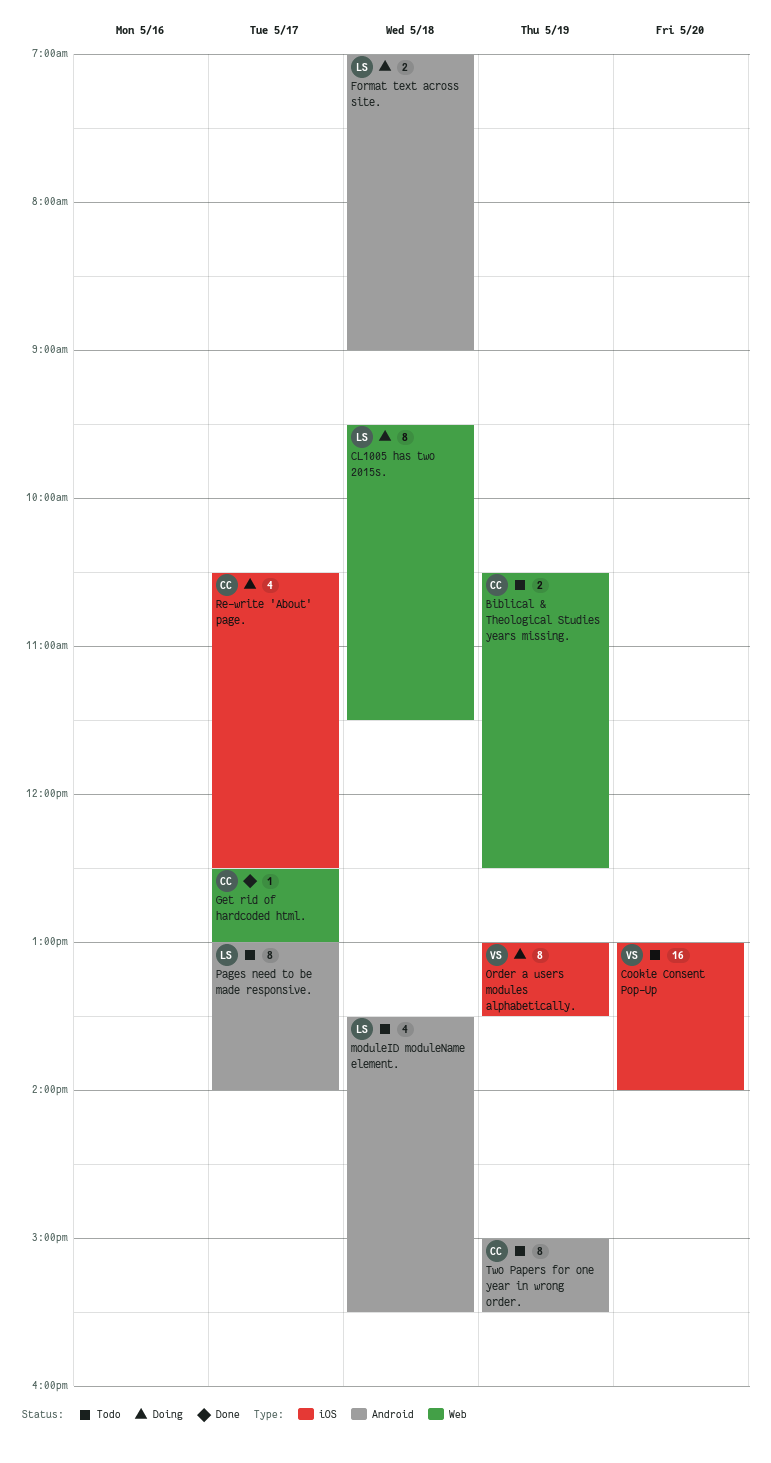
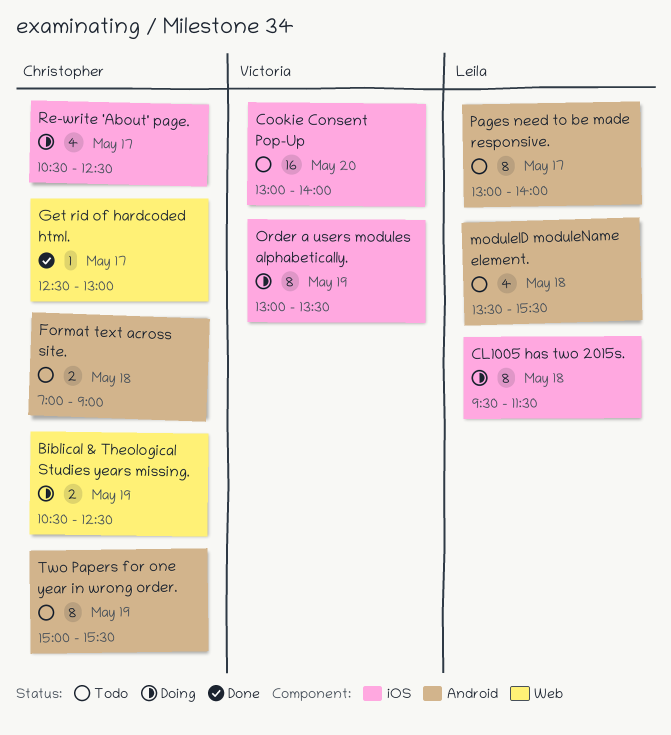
Biblical & Theological Studies years missing., status: Todo -> Doing
CL1005 has two 2015s., label: Web -> iOS
Format text across site., status: Doing -> Todo
Format text across site., owner: Leila -> Christopher

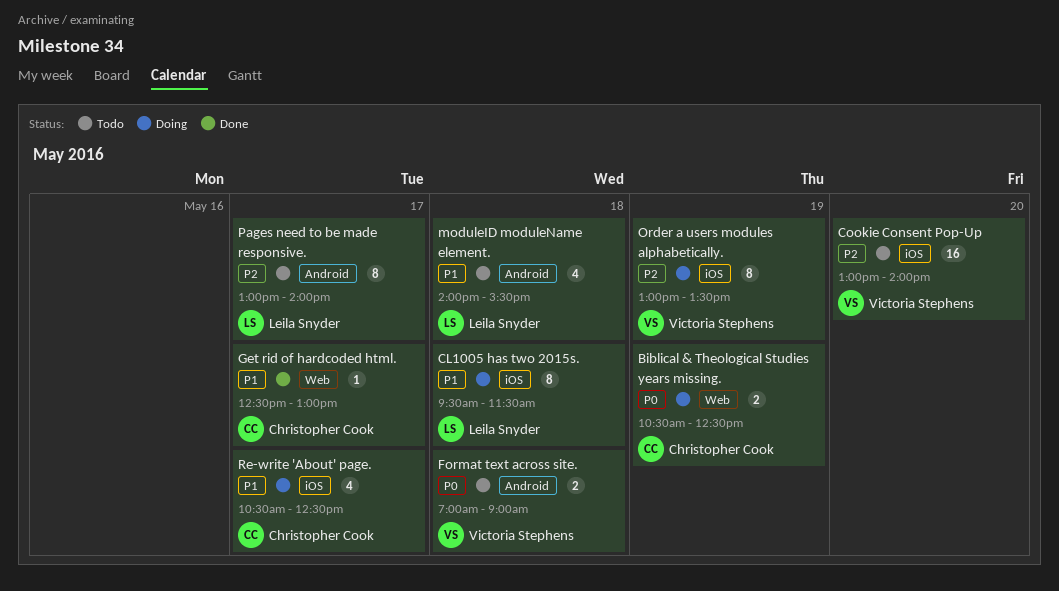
Format text across site., owner: Christopher Cook -> Victoria Stephens
moduleID moduleName element., begins: 13:30 -> 14:00
Two Papers for one year in wrong order.: present -> none

